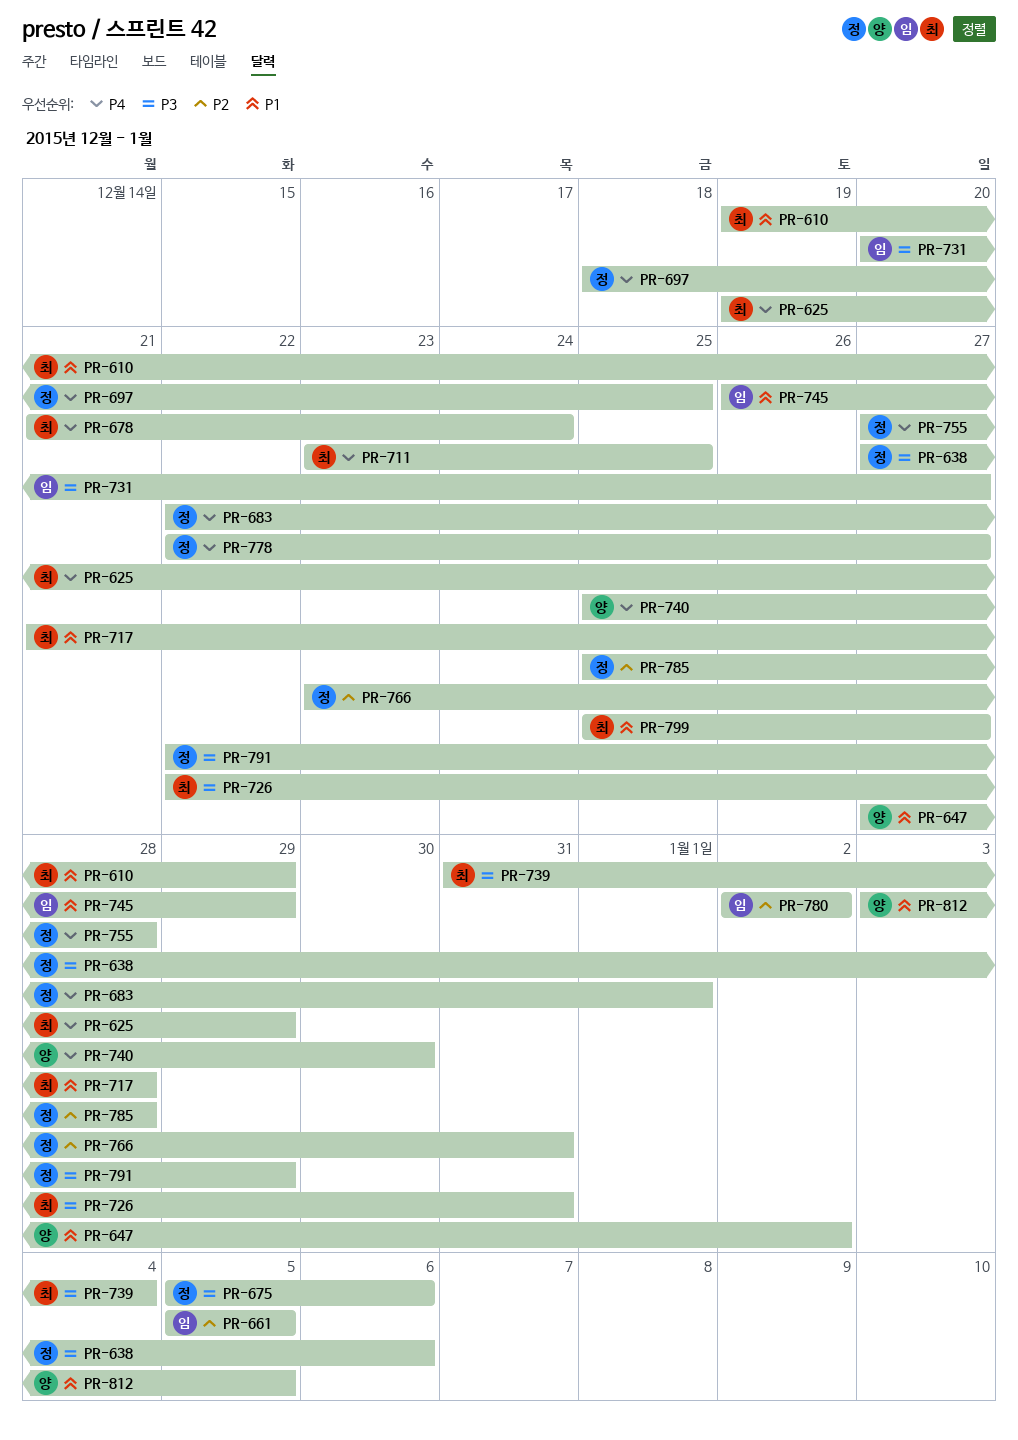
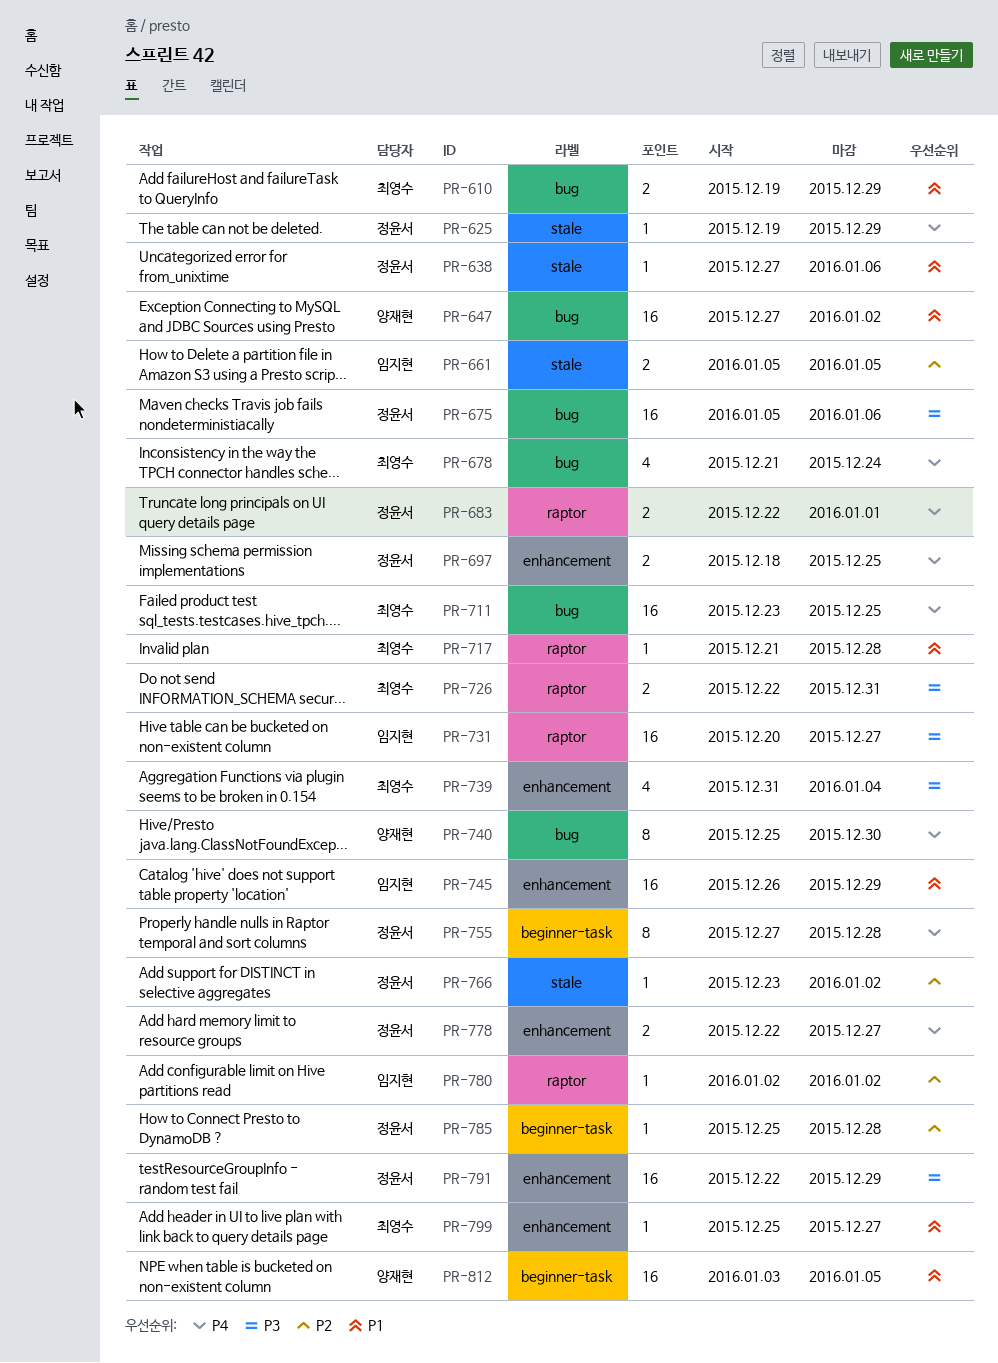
PR-625, owner: 최영수 -> 정윤서
PR-638, priority: P3 -> P1
PR-766, due: Dec 31 -> Jan 2

